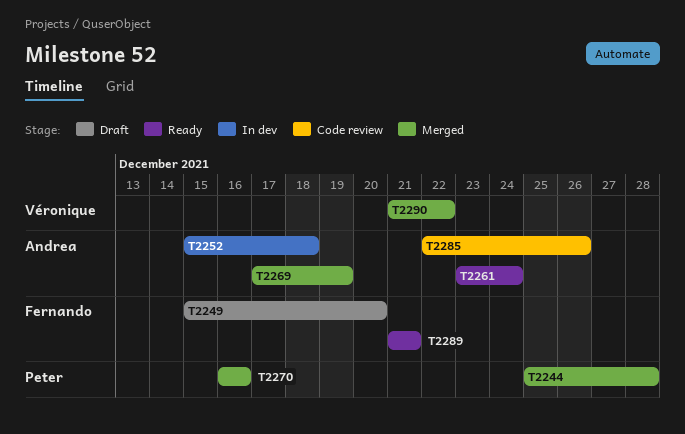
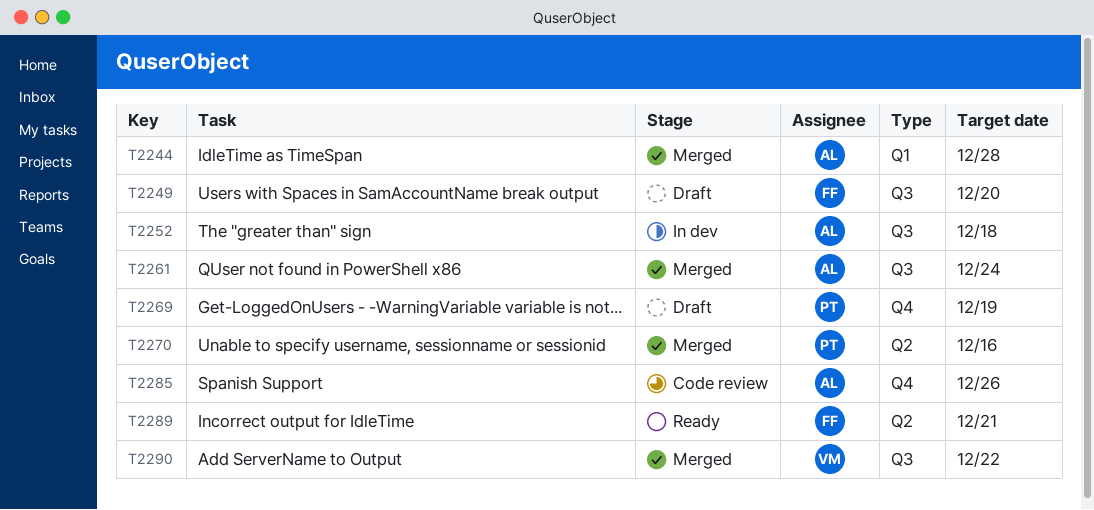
T2244, owner: Peter -> Andrea
T2261, status: Ready -> Merged
T2269, status: Merged -> Draft
T2269, owner: Andrea -> Peter

